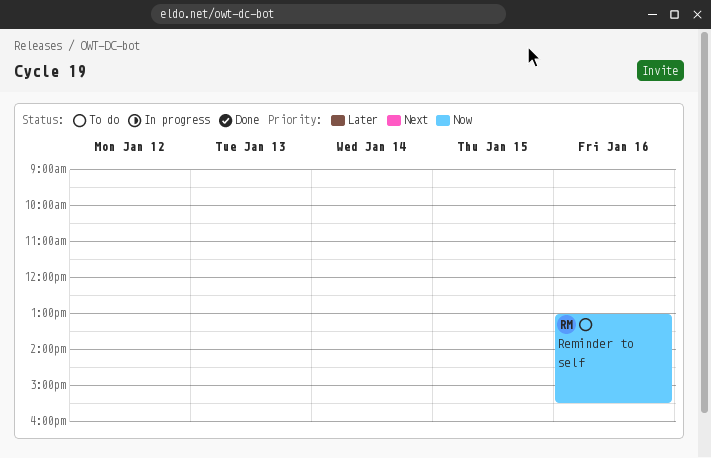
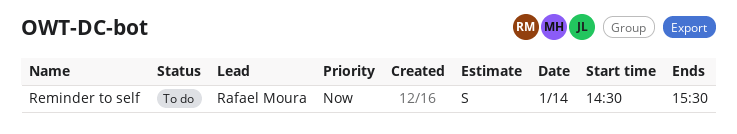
Reminder to self, day: Jan 16 -> Jan 14
Reminder to self, begins: 13:00 -> 14:30

